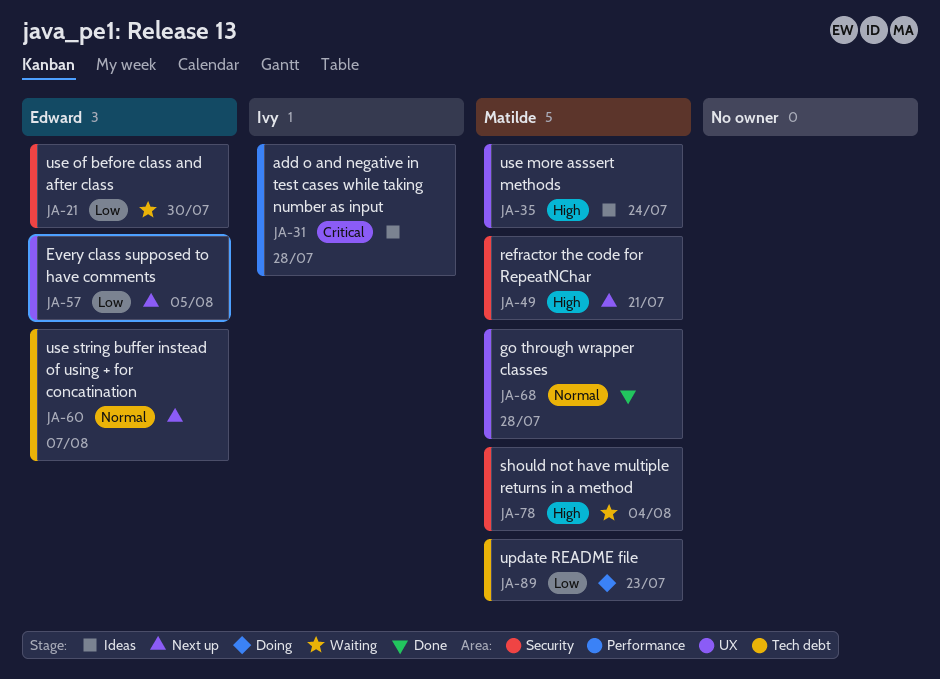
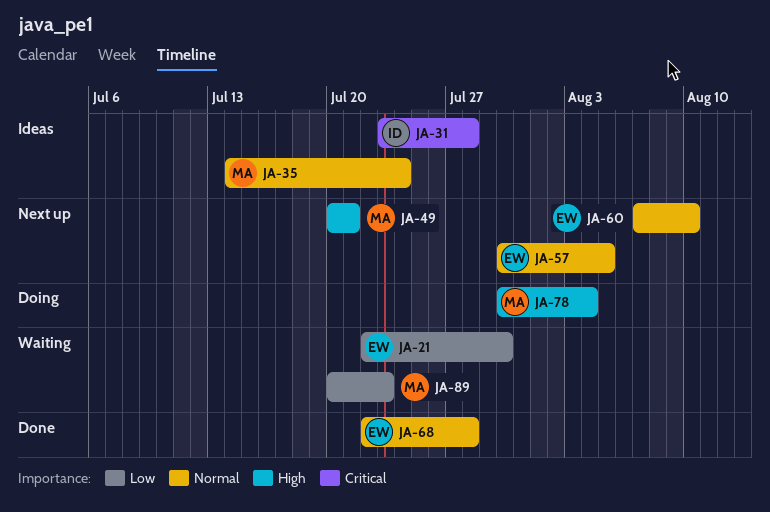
JA-35, priority: High -> Normal
JA-57, priority: Low -> Normal
JA-60, due: Aug 7 -> Aug 10
JA-68, owner: Matilde -> Edward
JA-78, status: Waiting -> Doing
JA-89, status: Doing -> Waiting

